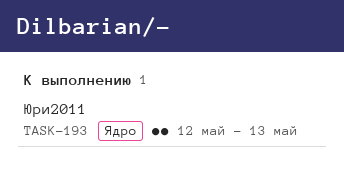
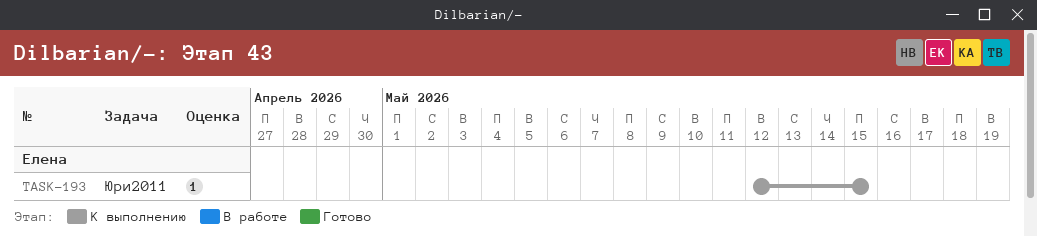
TASK-193, estimate: 2 -> 1
TASK-193, due: May 13 -> May 15

